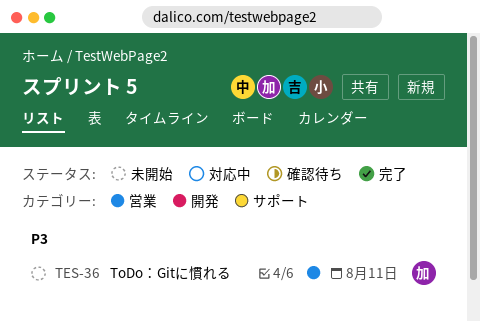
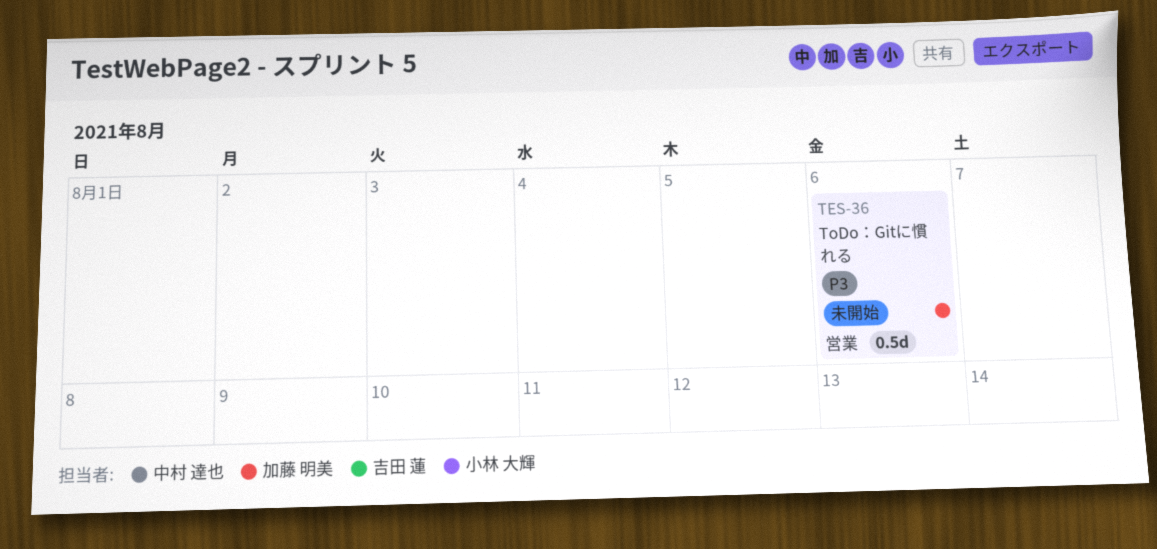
TES-36, due: Aug 11 -> Aug 6

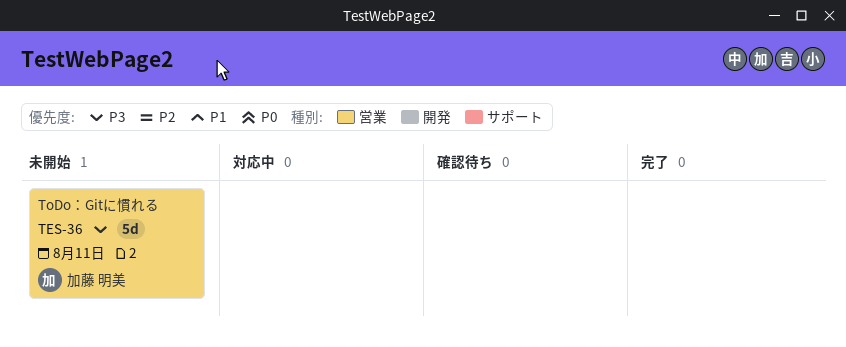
TES-36, estimate: 0.5d -> 5d
TES-36, due: Aug 6 -> Aug 11

